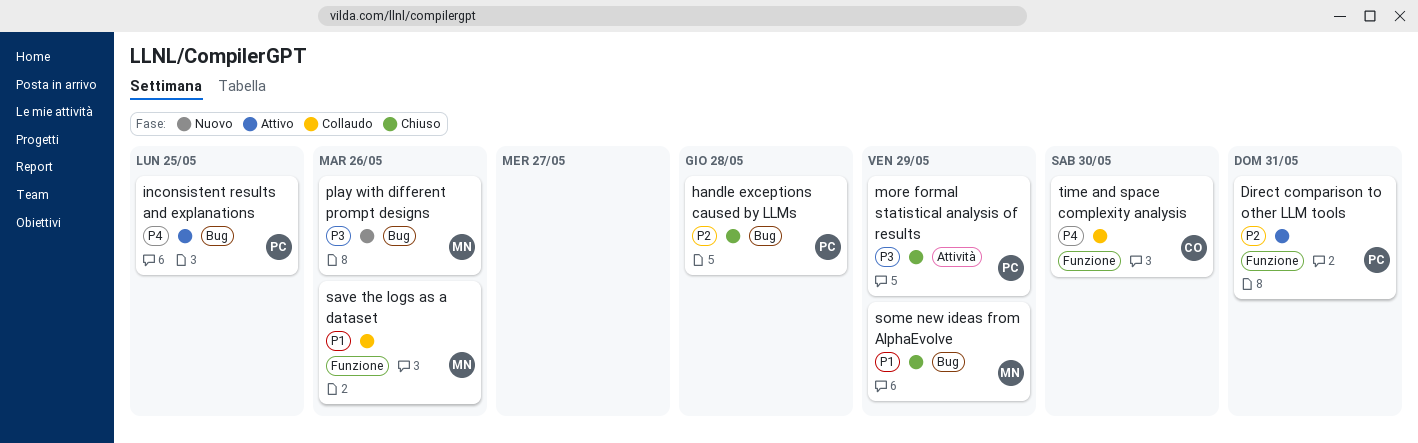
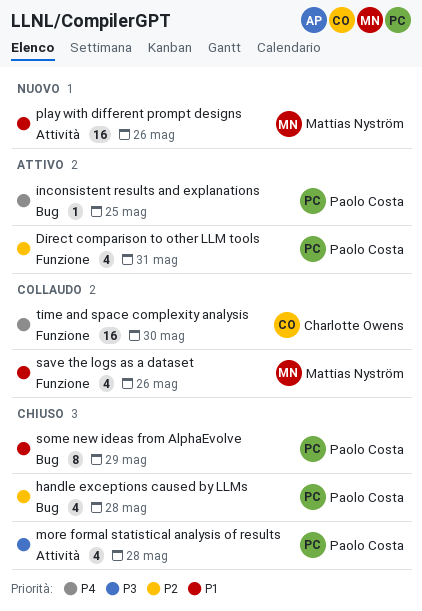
more formal statistical analysis of results, due: May 29 -> May 28
play with different prompt designs, priority: P3 -> P1
play with different prompt designs, label: Bug -> Attività
some new ideas from AlphaEvolve, owner: Mattias Nyström -> Paolo Costa

